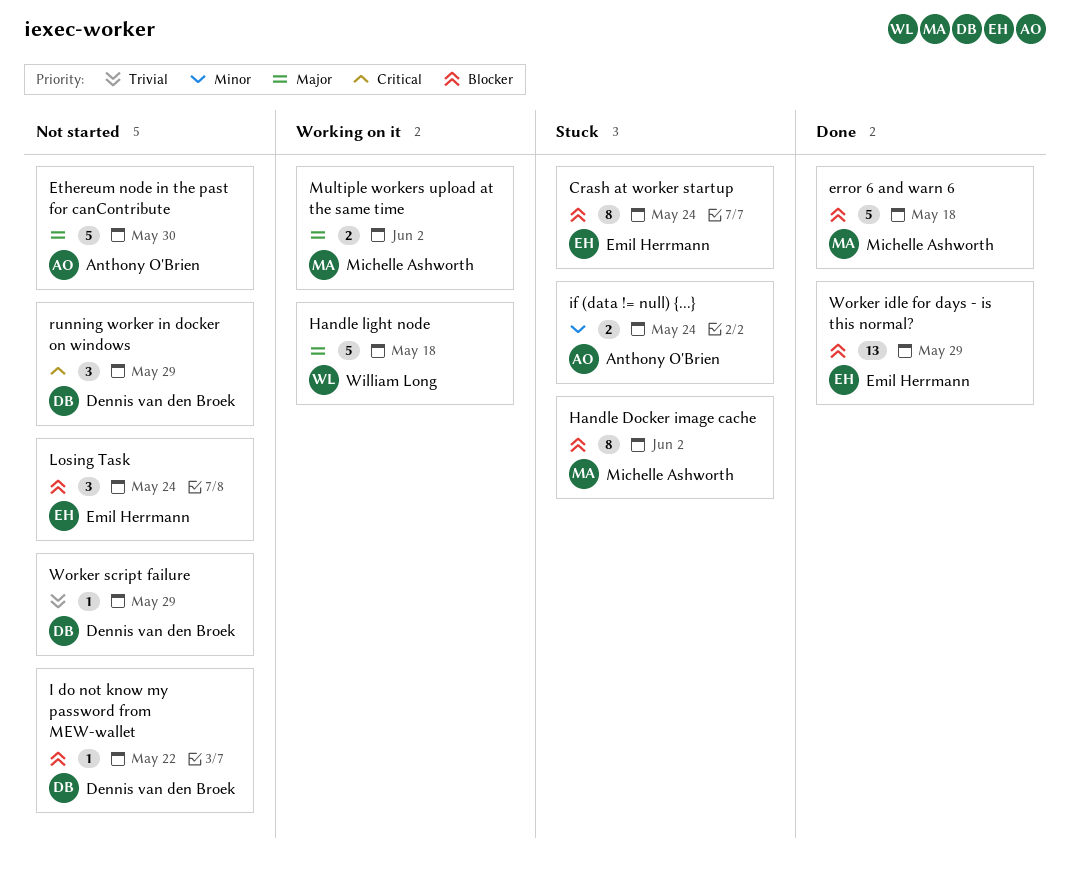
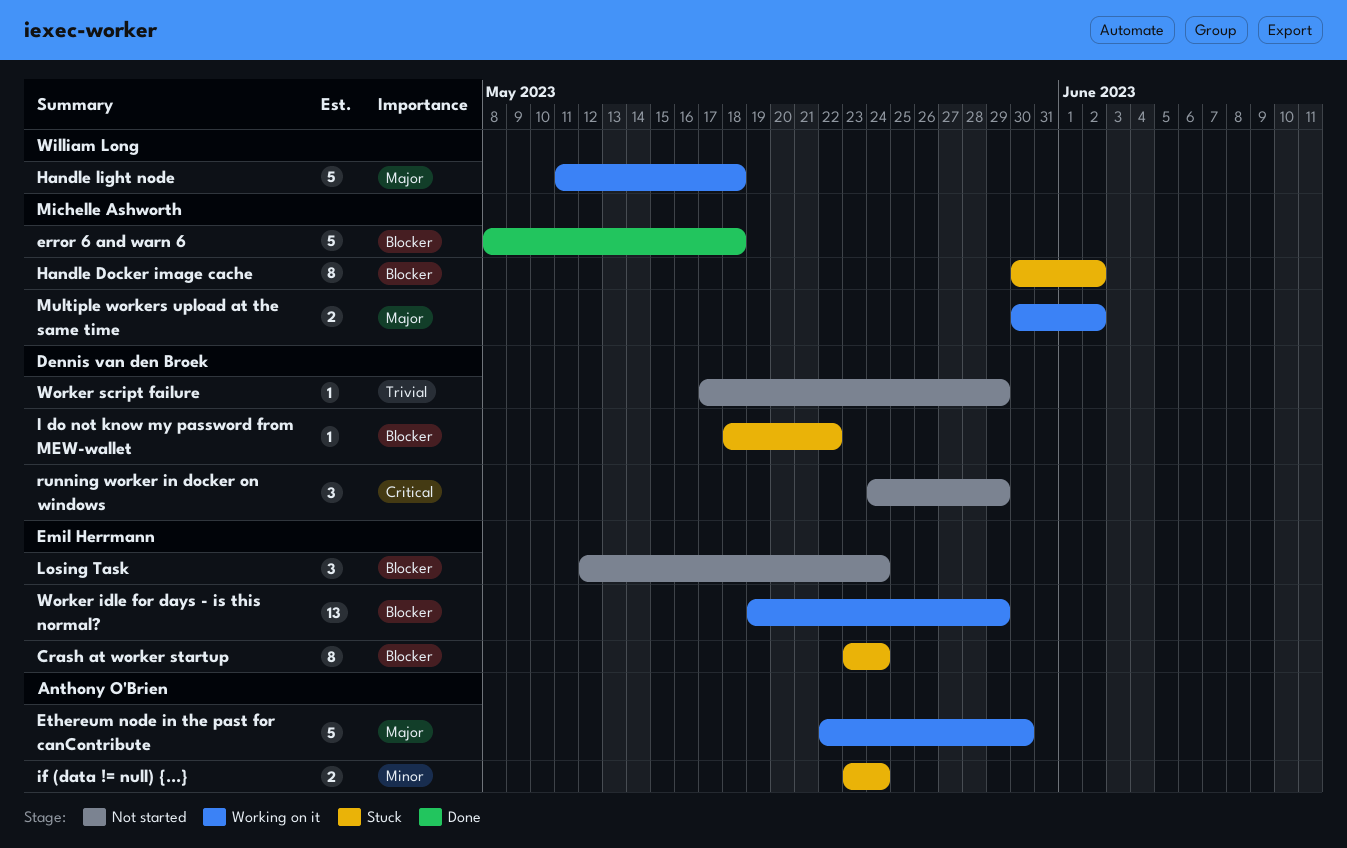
Ethereum node in the past for canContribute, status: Not started -> Working on it
I do not know my password from MEW-wallet, status: Not started -> Stuck
Worker idle for days - is this normal?, status: Done -> Working on it

